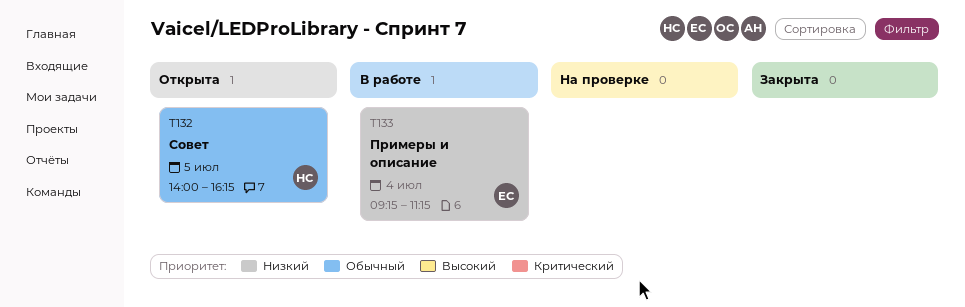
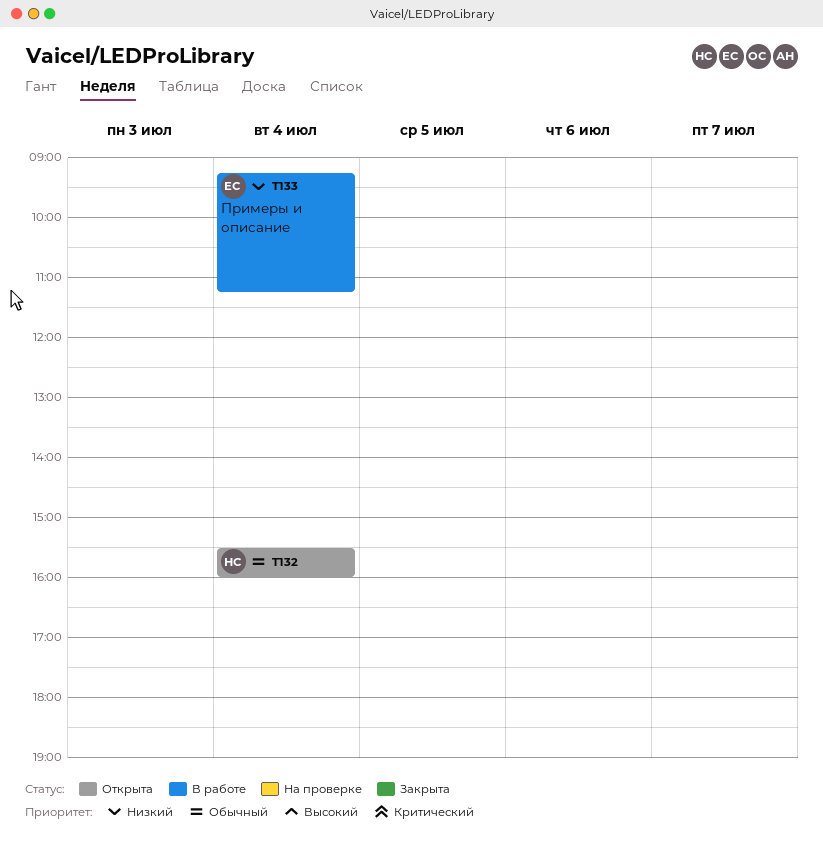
T132, day: Jul 5 -> Jul 4
T132, begins: 14:00 -> 15:30
T132, ends: 16:15 -> 16:00

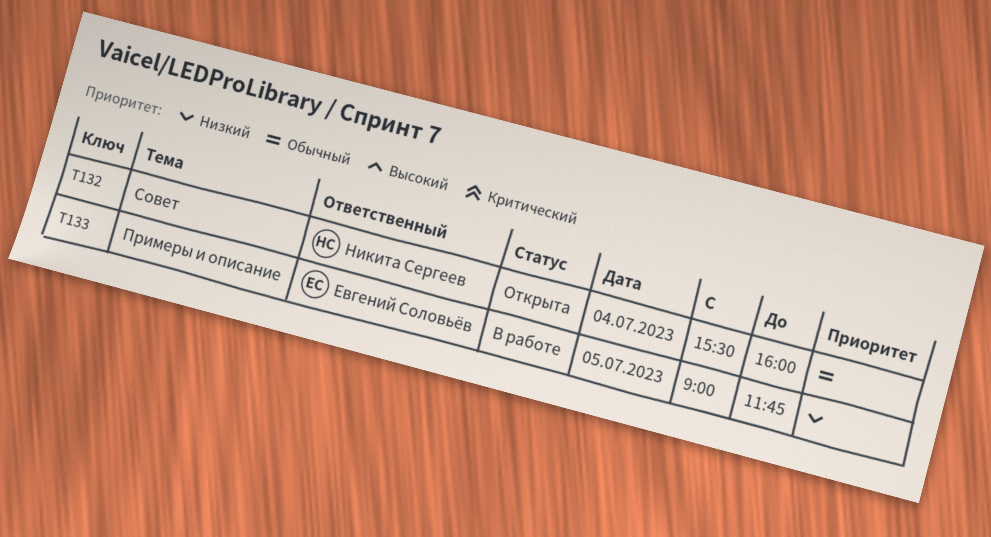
T133, day: Jul 4 -> Jul 5
T133, begins: 09:15 -> 09:00
T133, ends: 11:15 -> 11:45

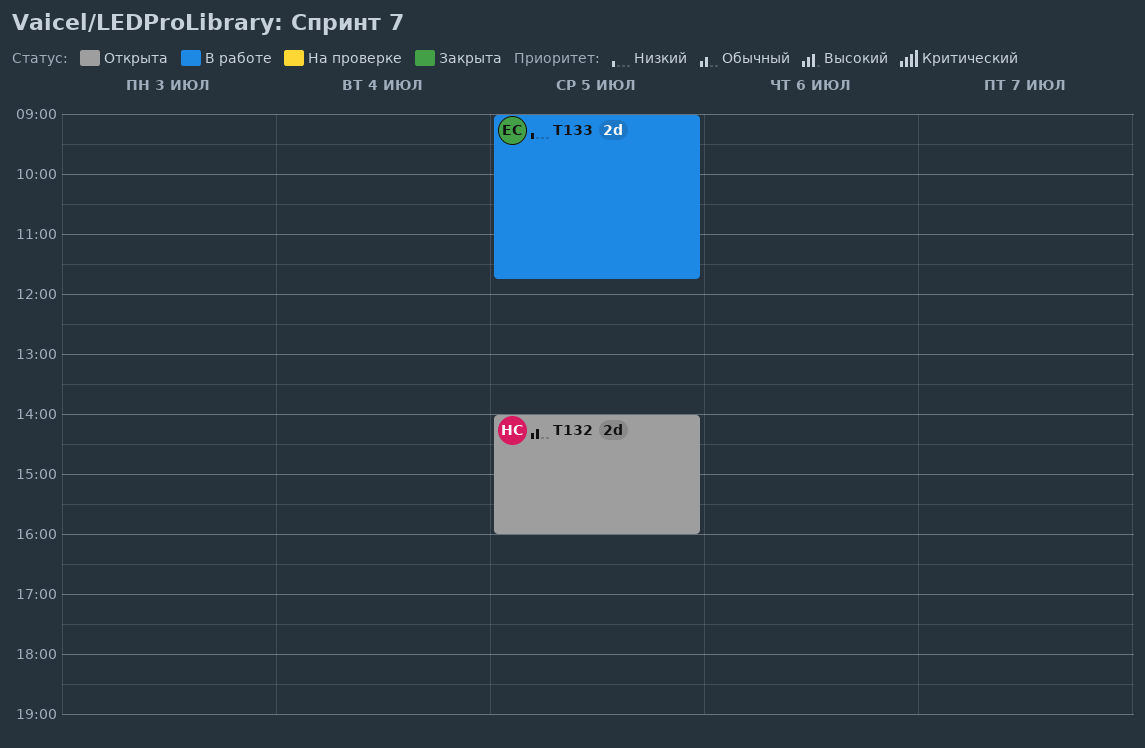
T132, day: Jul 4 -> Jul 5
T132, begins: 15:30 -> 14:00

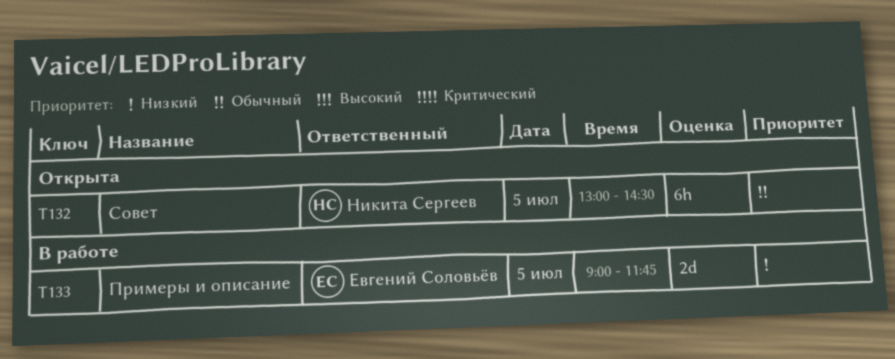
T132, estimate: 2d -> 6h
T132, begins: 14:00 -> 13:00
T132, ends: 16:00 -> 14:30

